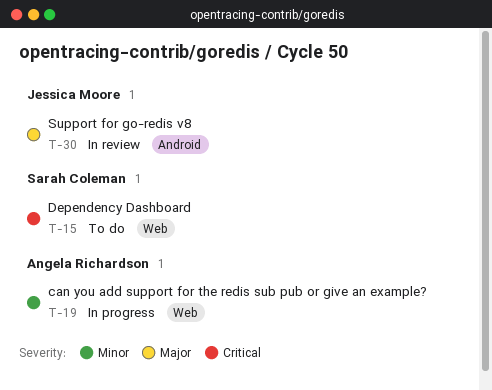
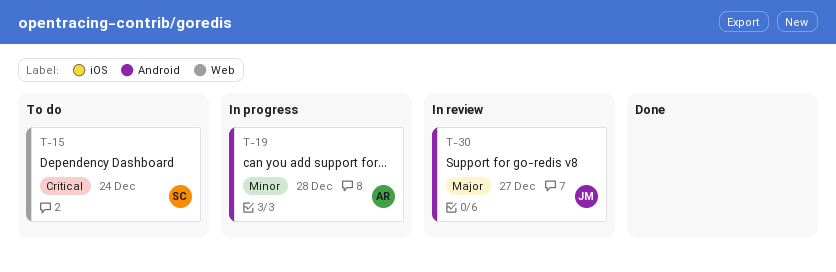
T-19, label: Web -> Android

